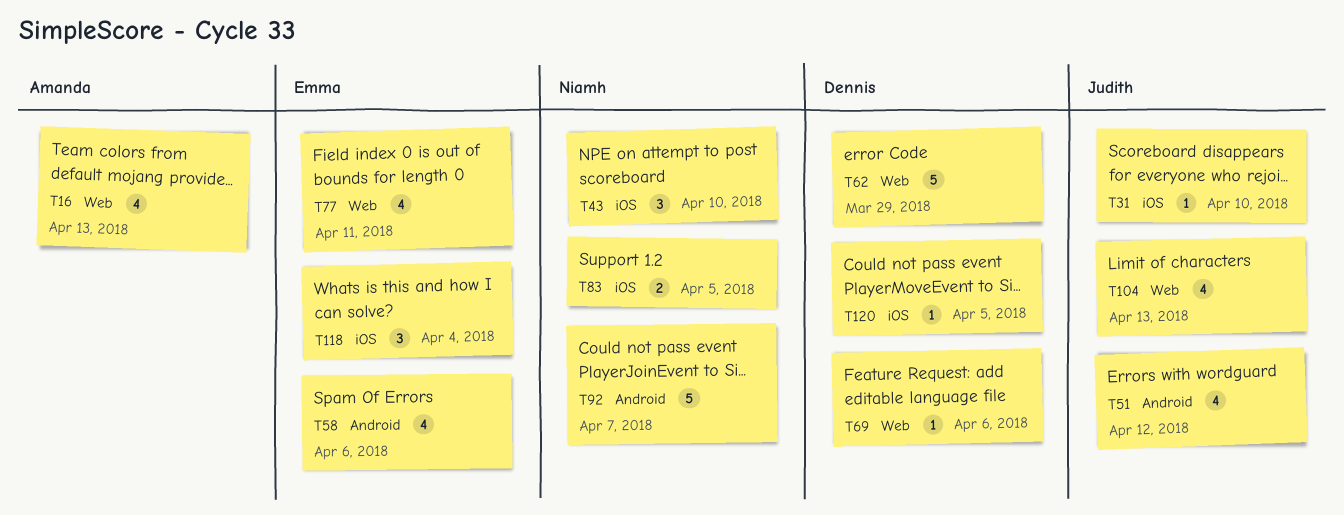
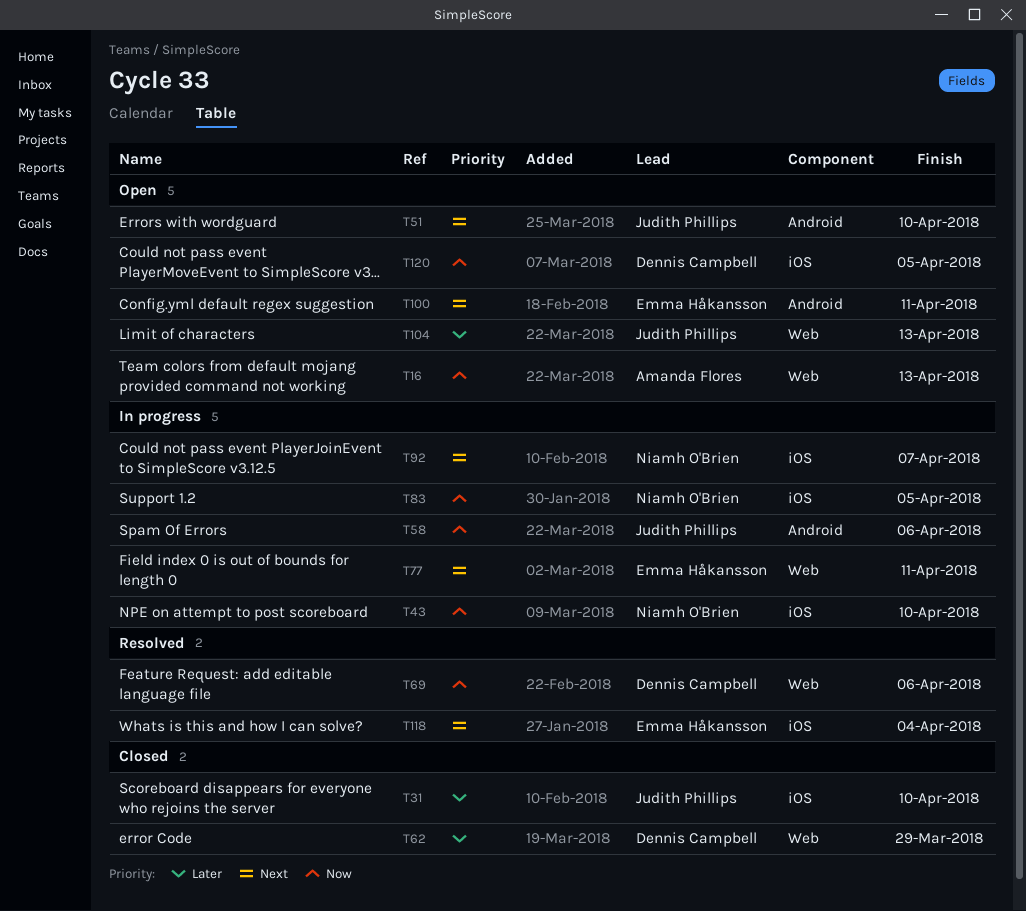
T51, due: Apr 12 -> Apr 10
T58, owner: Emma Håkansson -> Judith Phillips
T92, label: Android -> iOS
T100: none -> present

